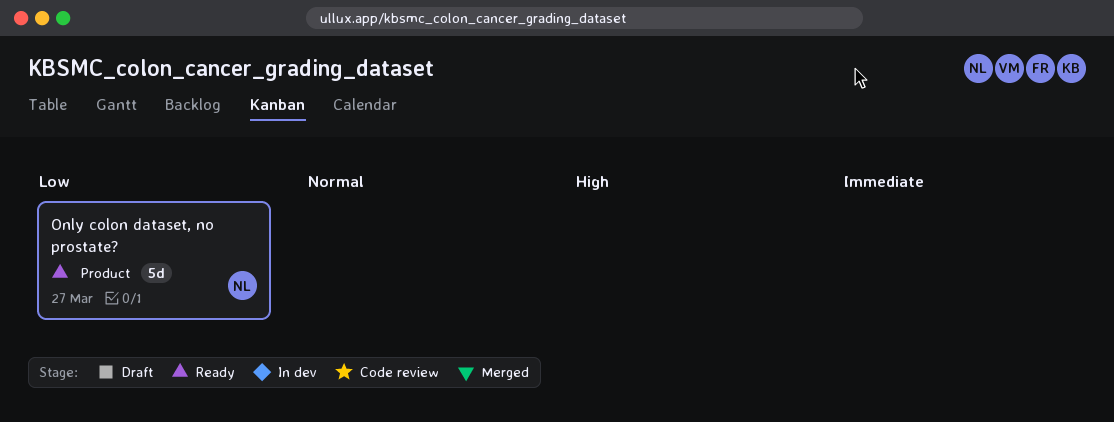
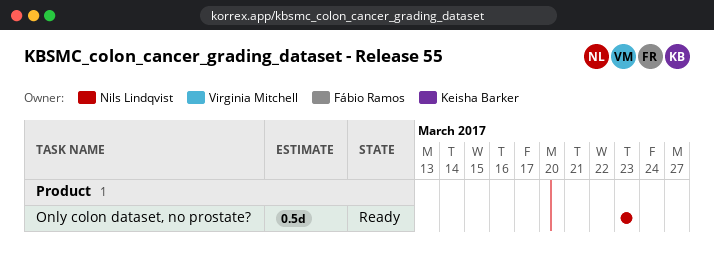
Only colon dataset, no prostate?, estimate: 5d -> 0.5d
Only colon dataset, no prostate?, due: Mar 27 -> Mar 23

